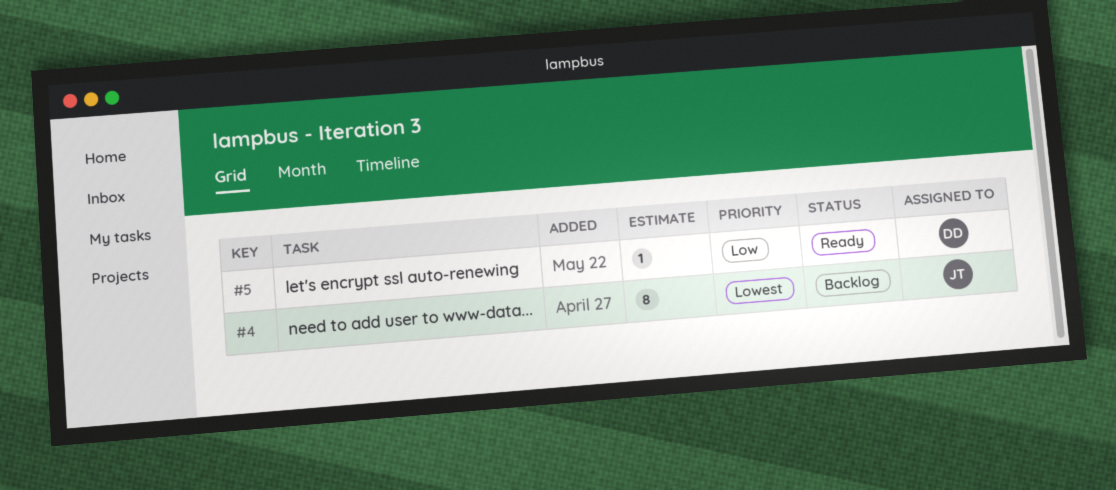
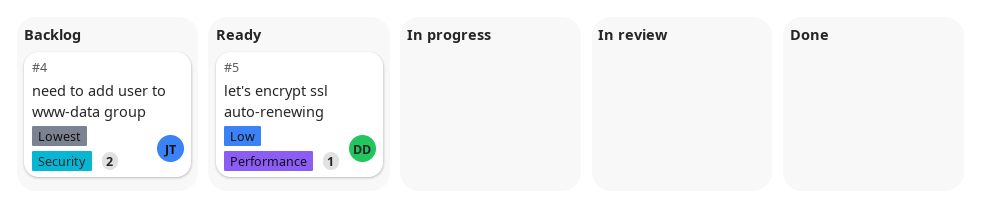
#4, estimate: 8 -> 2

